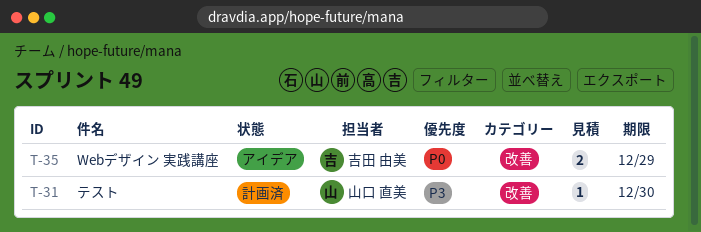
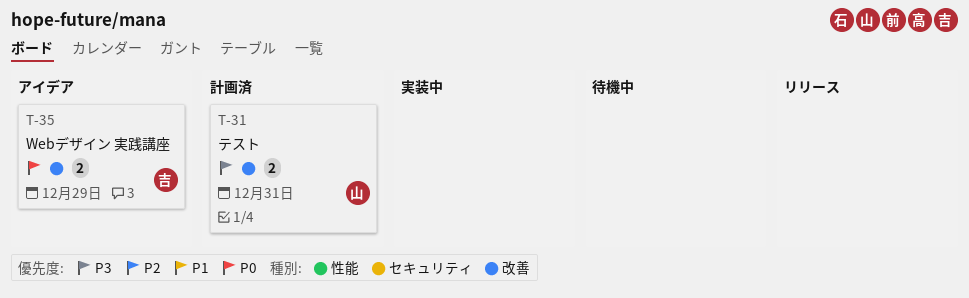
T-31, estimate: 1 -> 2
T-31, due: Dec 30 -> Dec 31

